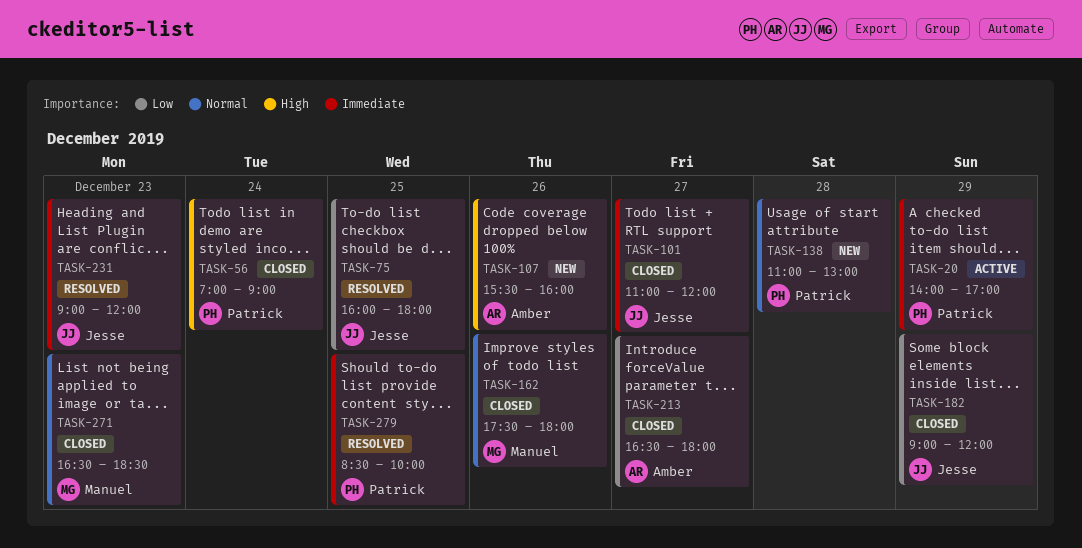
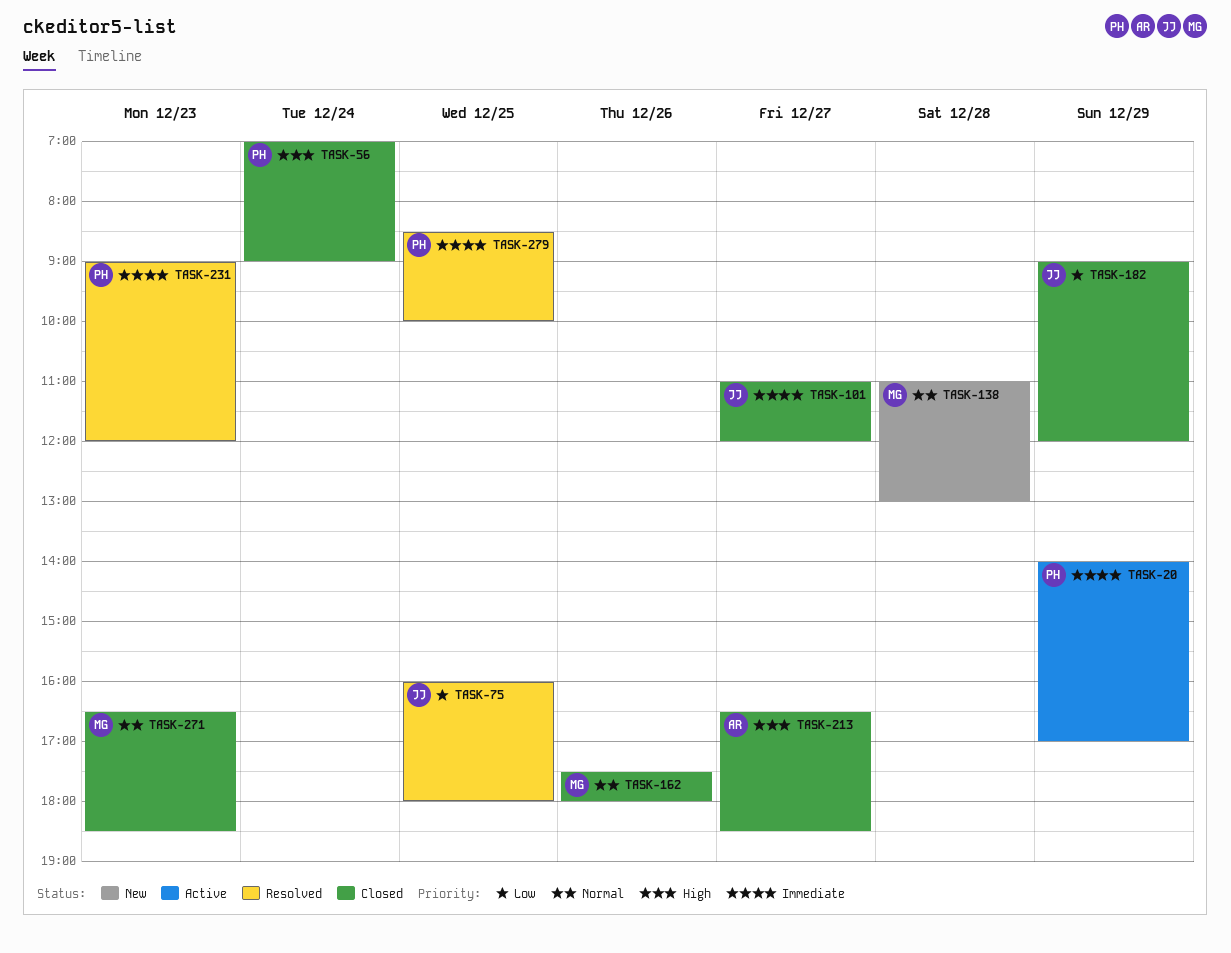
TASK-107: present -> none
TASK-138, owner: Patrick -> Manuel
TASK-213, priority: Low -> High
TASK-213, ends: 18:00 -> 18:30
TASK-231, owner: Jesse -> Patrick

